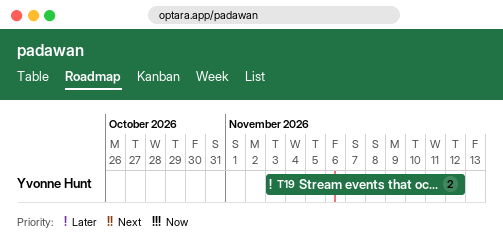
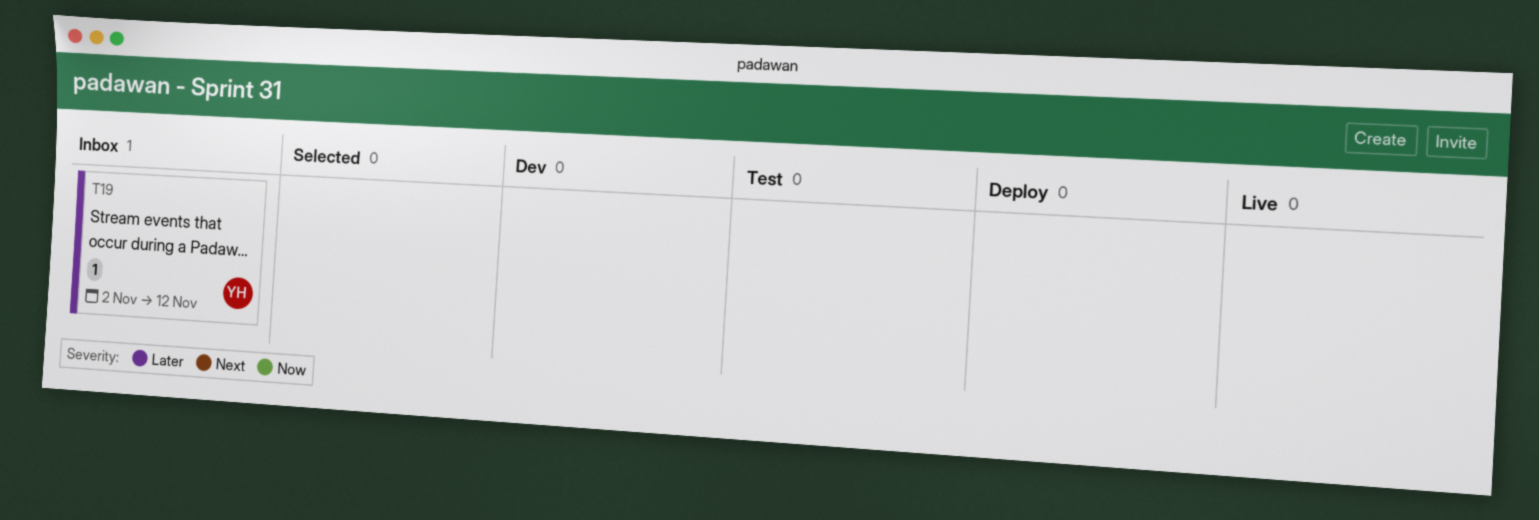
T19, estimate: 2 -> 1
T19, start: Nov 3 -> Nov 2

